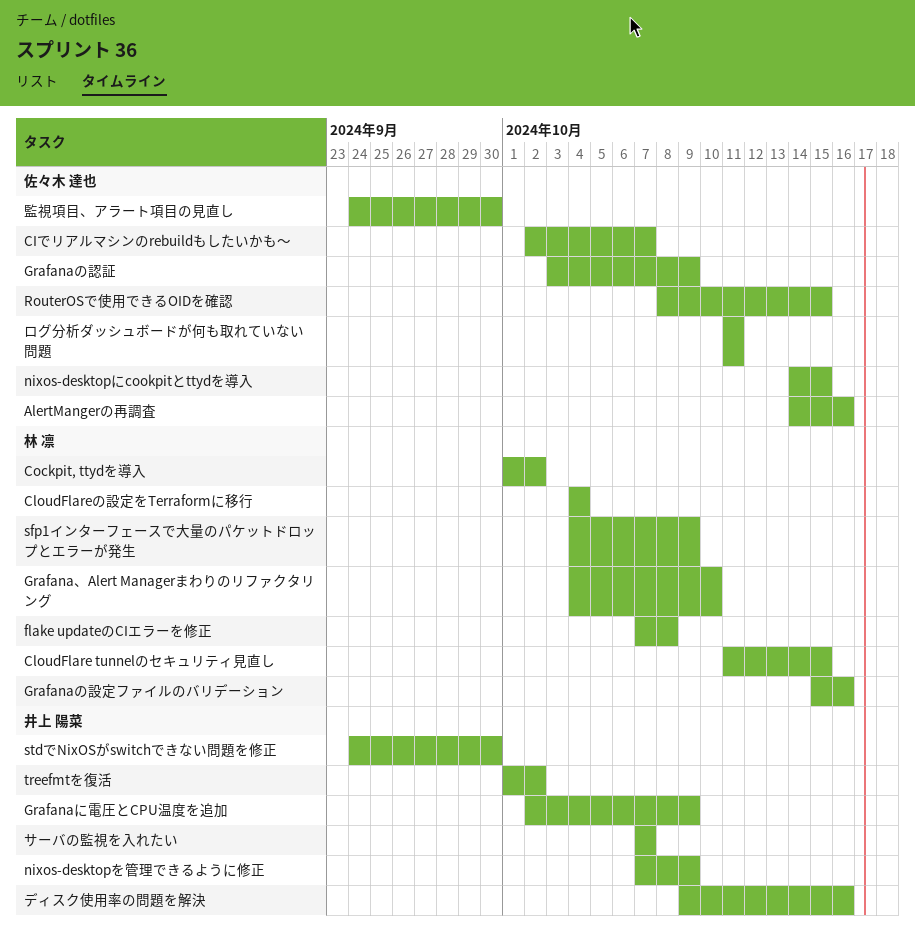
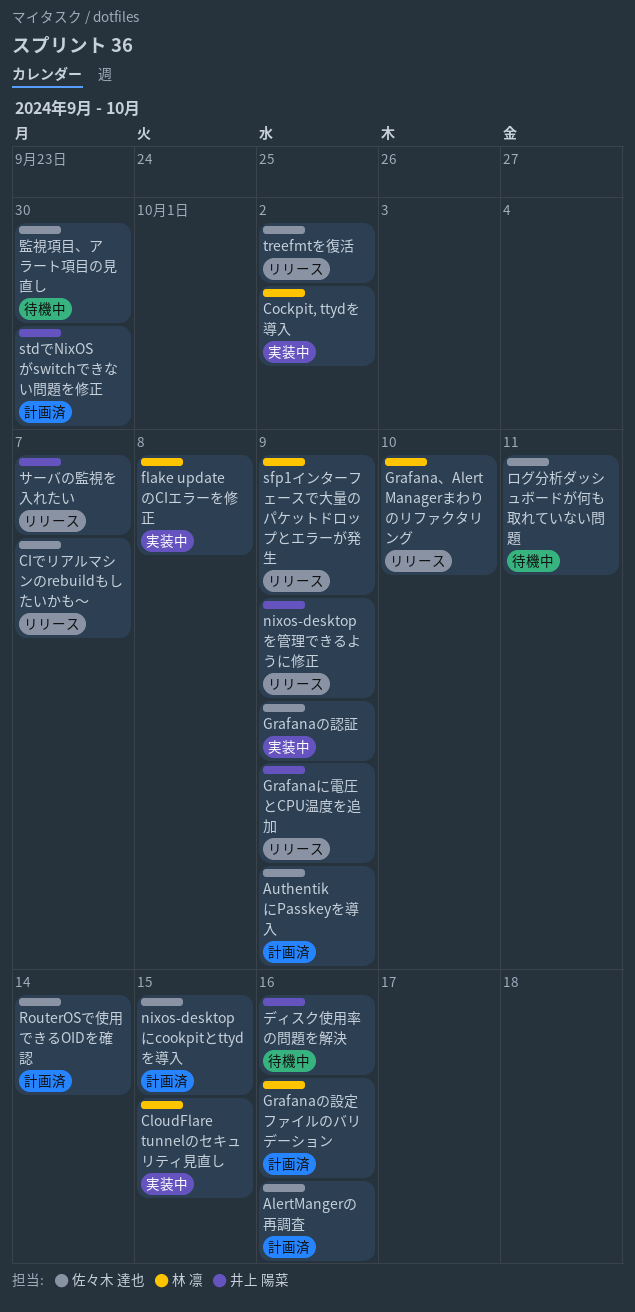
AuthentikにPasskeyを導入: none -> present
CloudFlareの設定をTerraformに移行: present -> none
RouterOSで使用できるOIDを確認, due: Oct 15 -> Oct 14
treefmtを復活, owner: 井上 陽菜 -> 佐々木 達也

